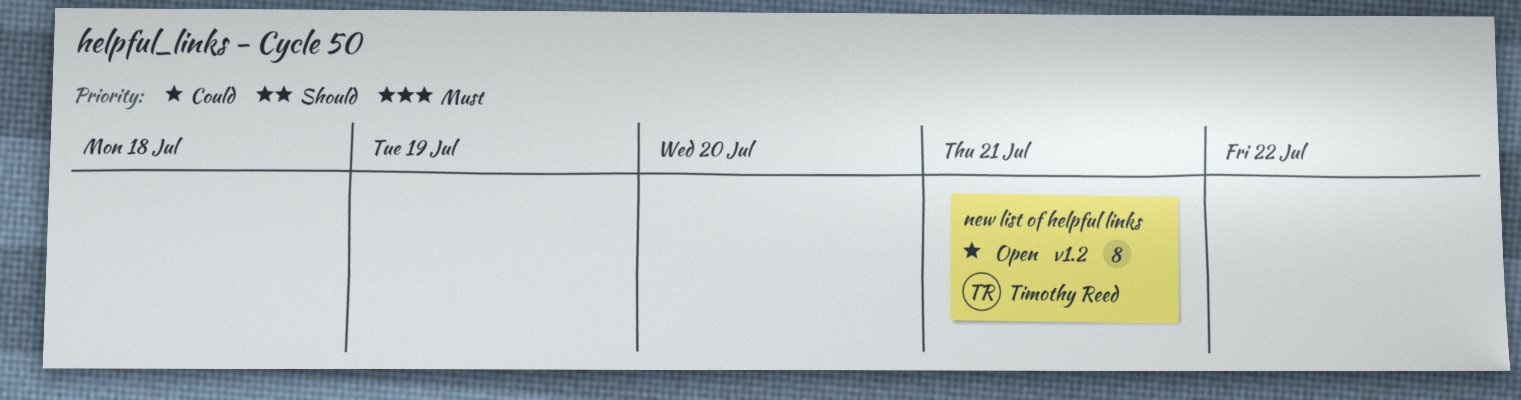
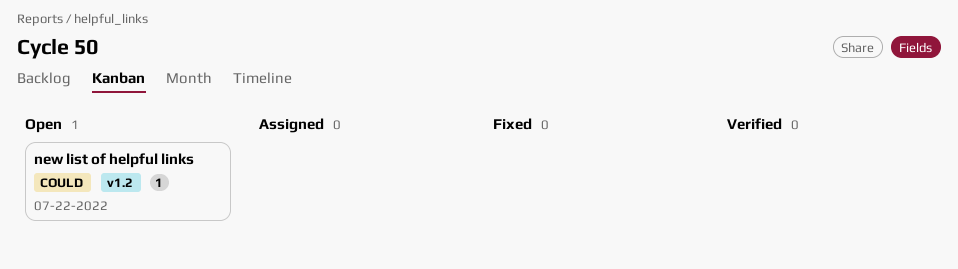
new list of helpful links, estimate: 8 -> 1
new list of helpful links, due: Jul 21 -> Jul 22

